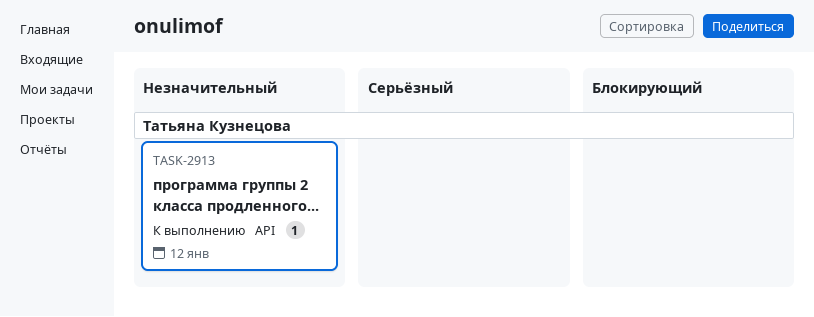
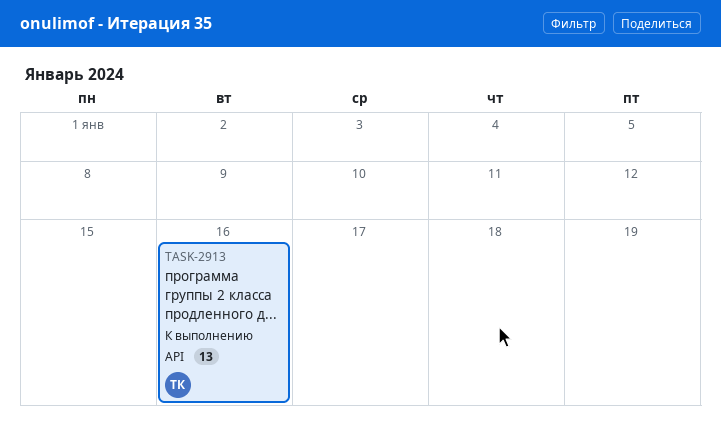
TASK-2913, estimate: 1 -> 13
TASK-2913, due: Jan 12 -> Jan 16

